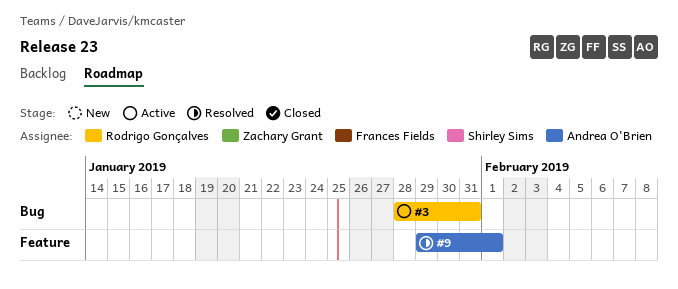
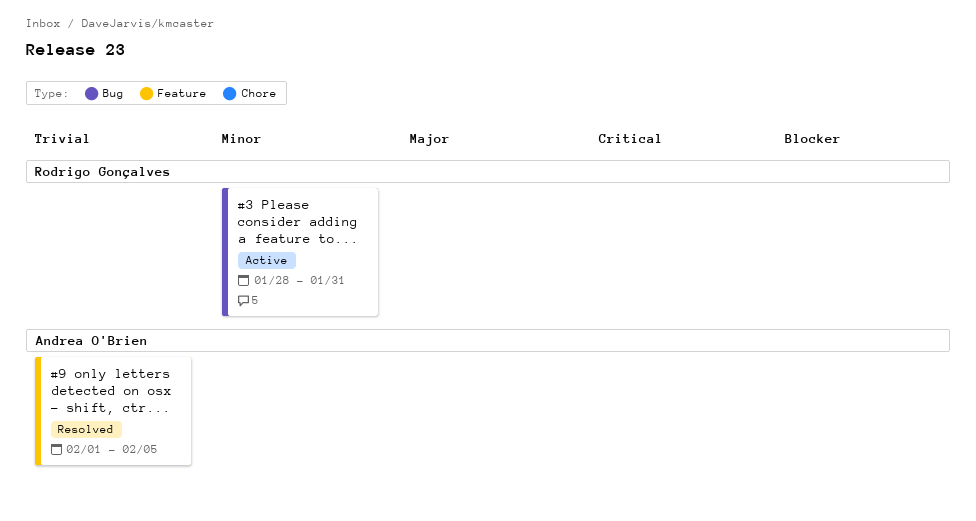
#9, start: Jan 29 -> Feb 1
#9, due: Feb 1 -> Feb 5

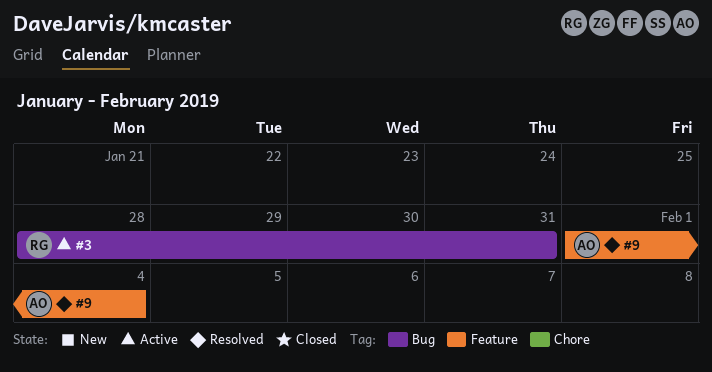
#9, due: Feb 5 -> Feb 4

